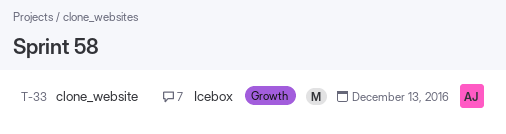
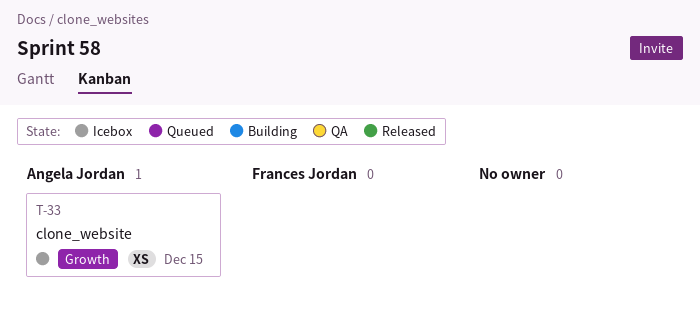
T-33, estimate: M -> XS
T-33, due: Dec 13 -> Dec 15

